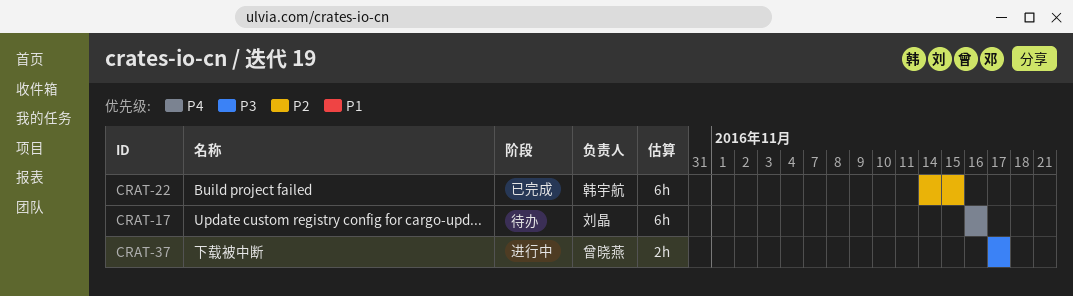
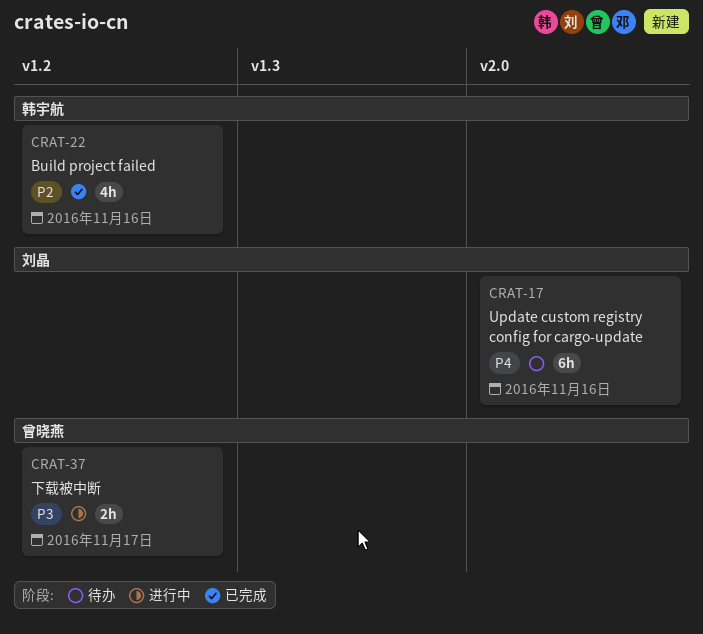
CRAT-22, estimate: 6h -> 4h
CRAT-22, due: Nov 15 -> Nov 16

